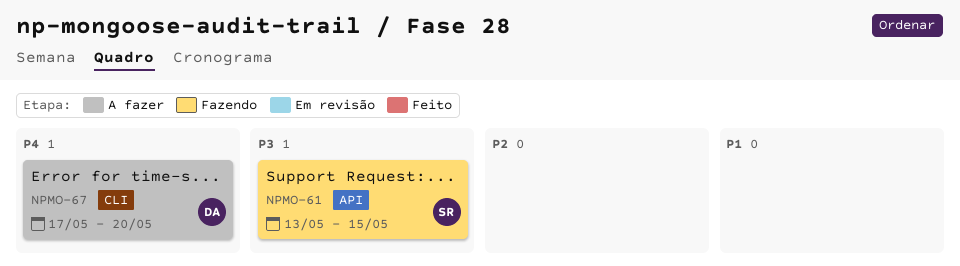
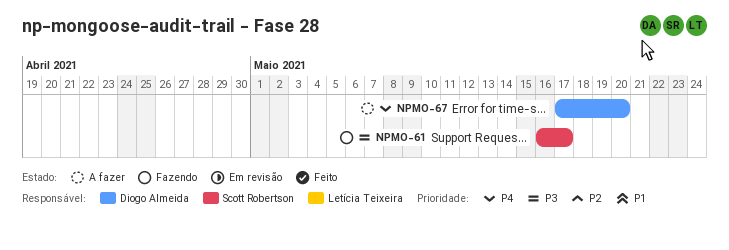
NPMO-61, start: May 13 -> May 16
NPMO-61, due: May 15 -> May 17

